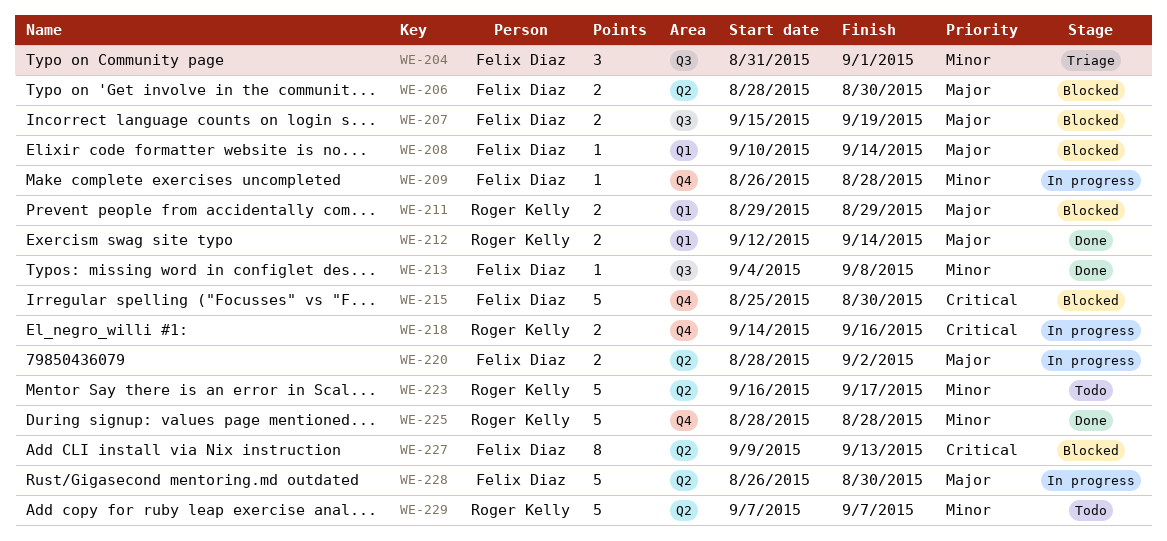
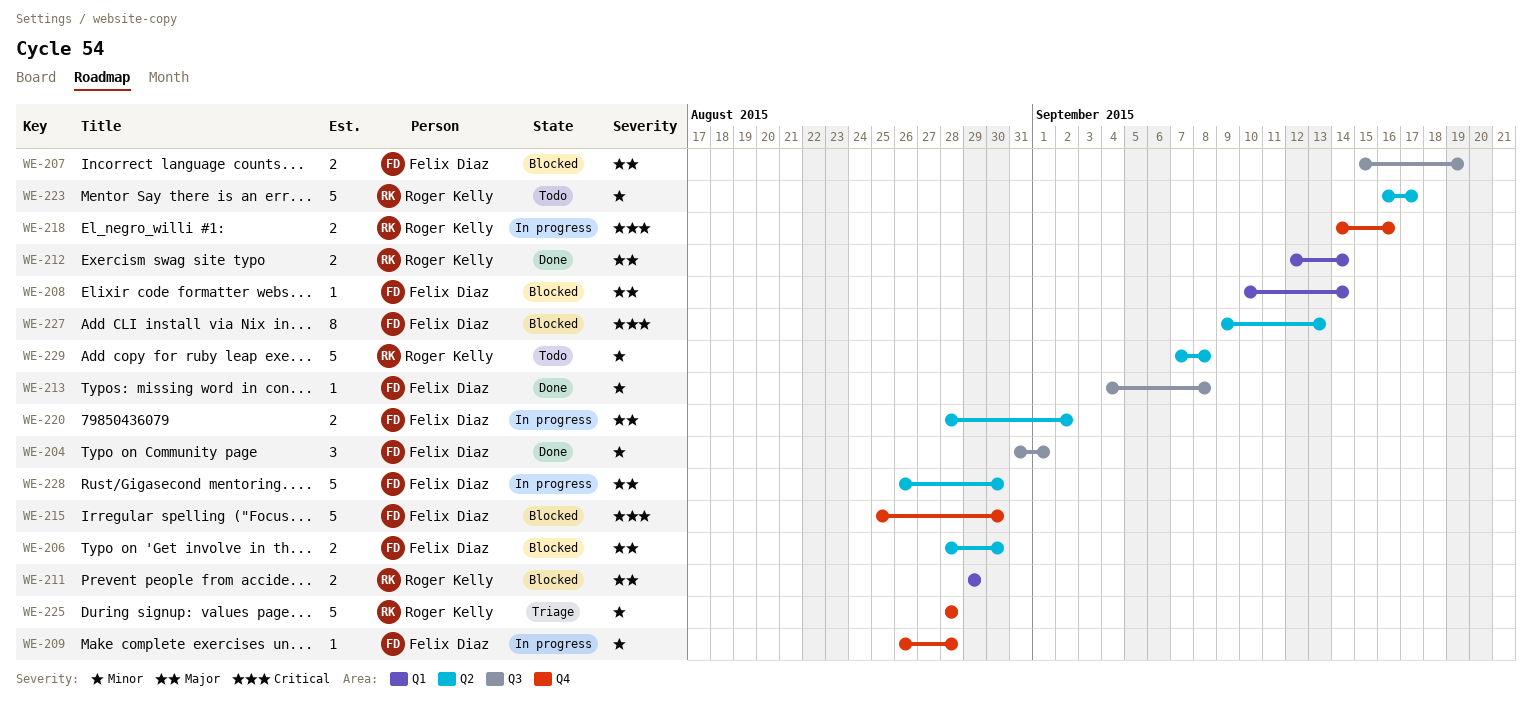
WE-204, status: Triage -> Done
WE-225, status: Done -> Triage
WE-229, due: Sep 7 -> Sep 8

